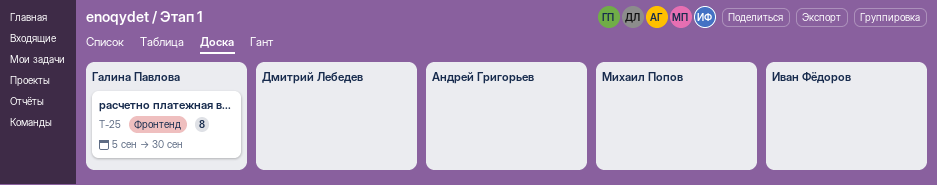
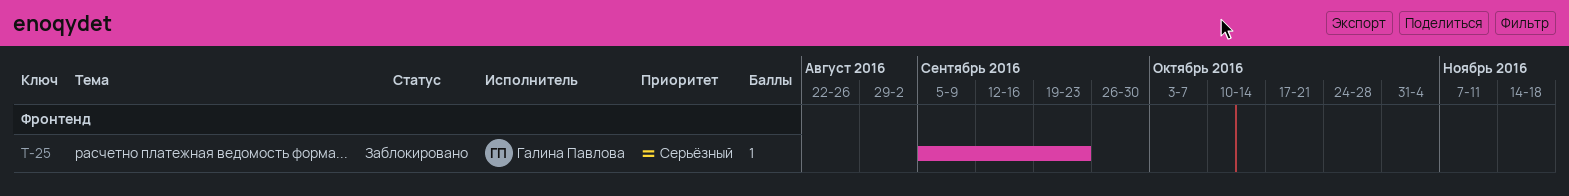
T-25, estimate: 8 -> 1
T-25, due: Sep 30 -> Sep 23

